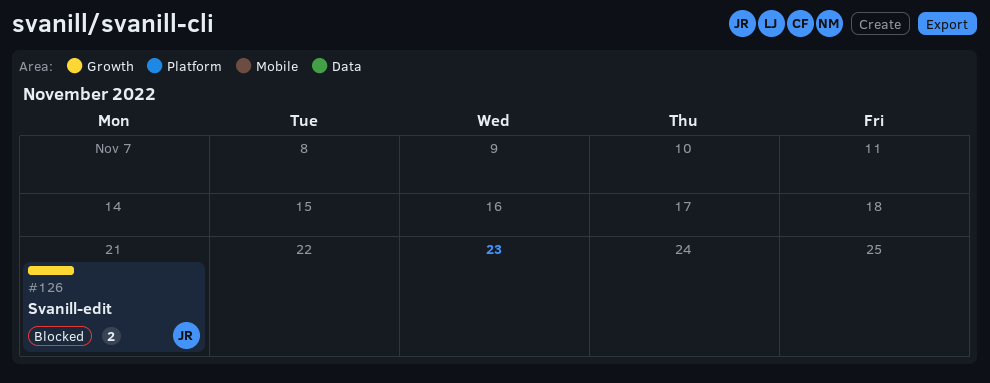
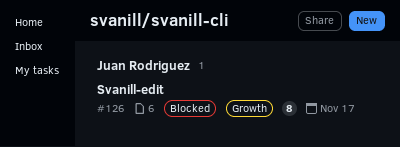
#126, estimate: 2 -> 8
#126, due: Nov 21 -> Nov 17

